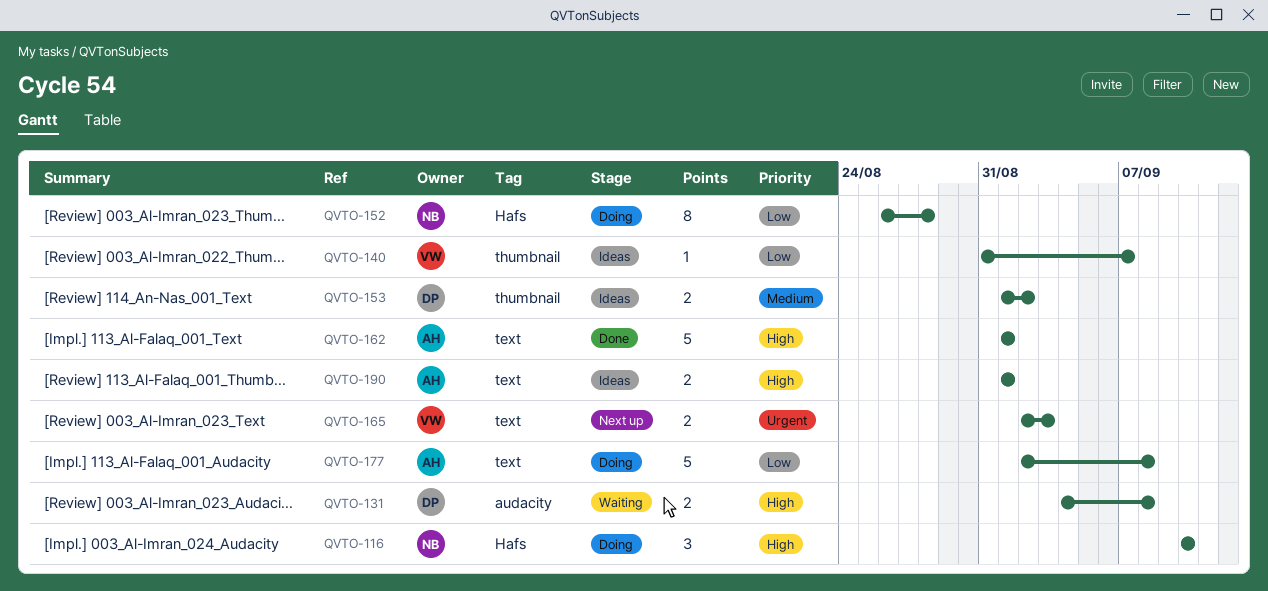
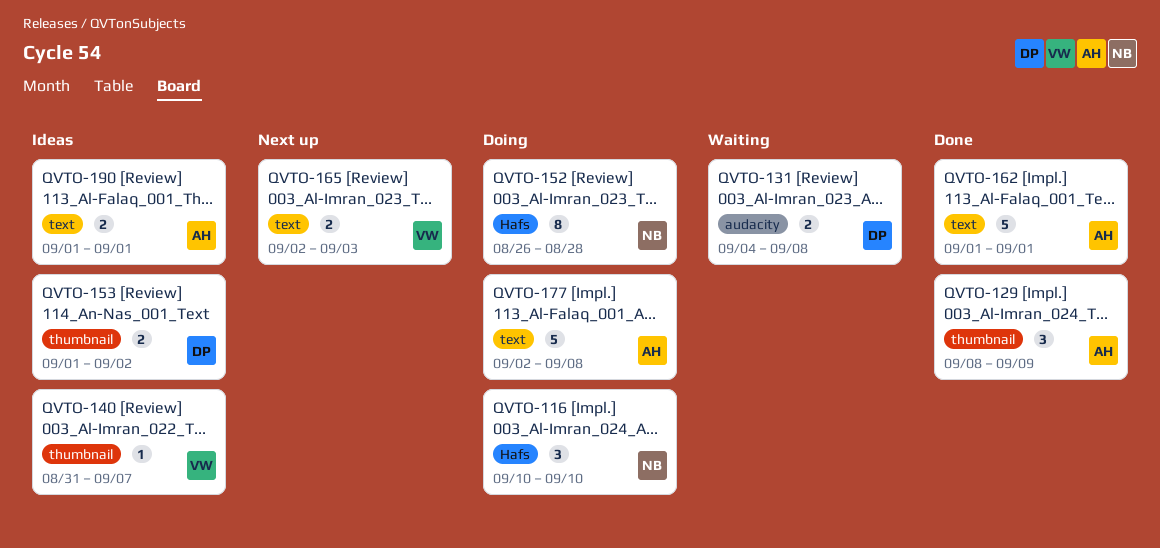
QVTO-129: none -> present

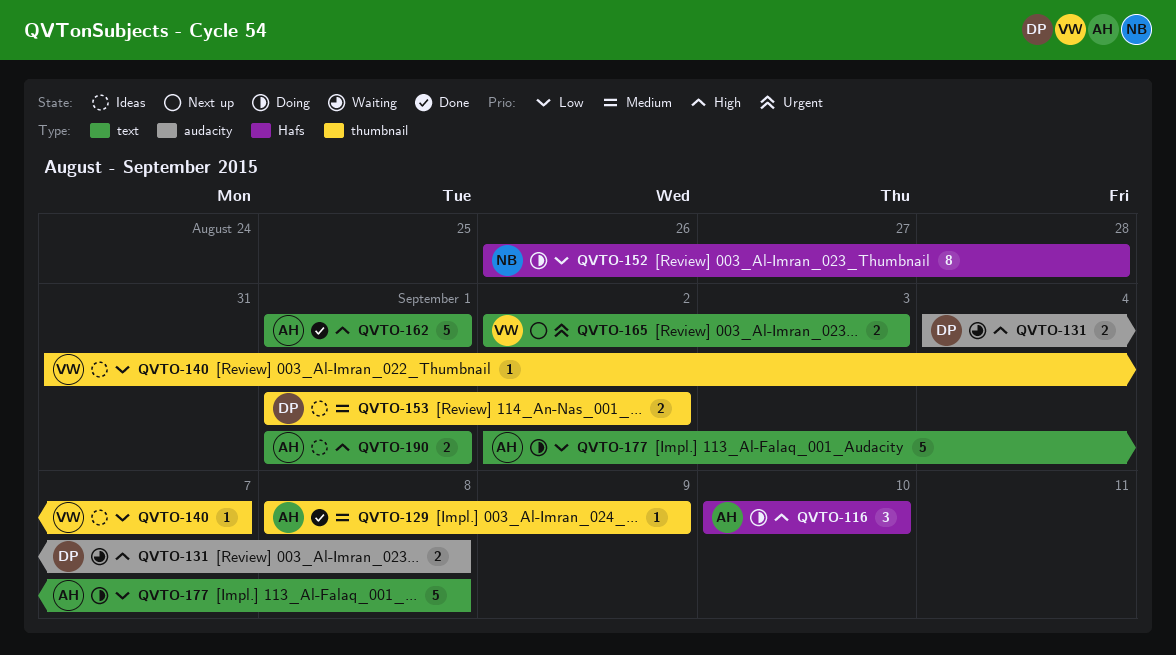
QVTO-116, owner: NB -> AH
QVTO-129, estimate: 3 -> 1

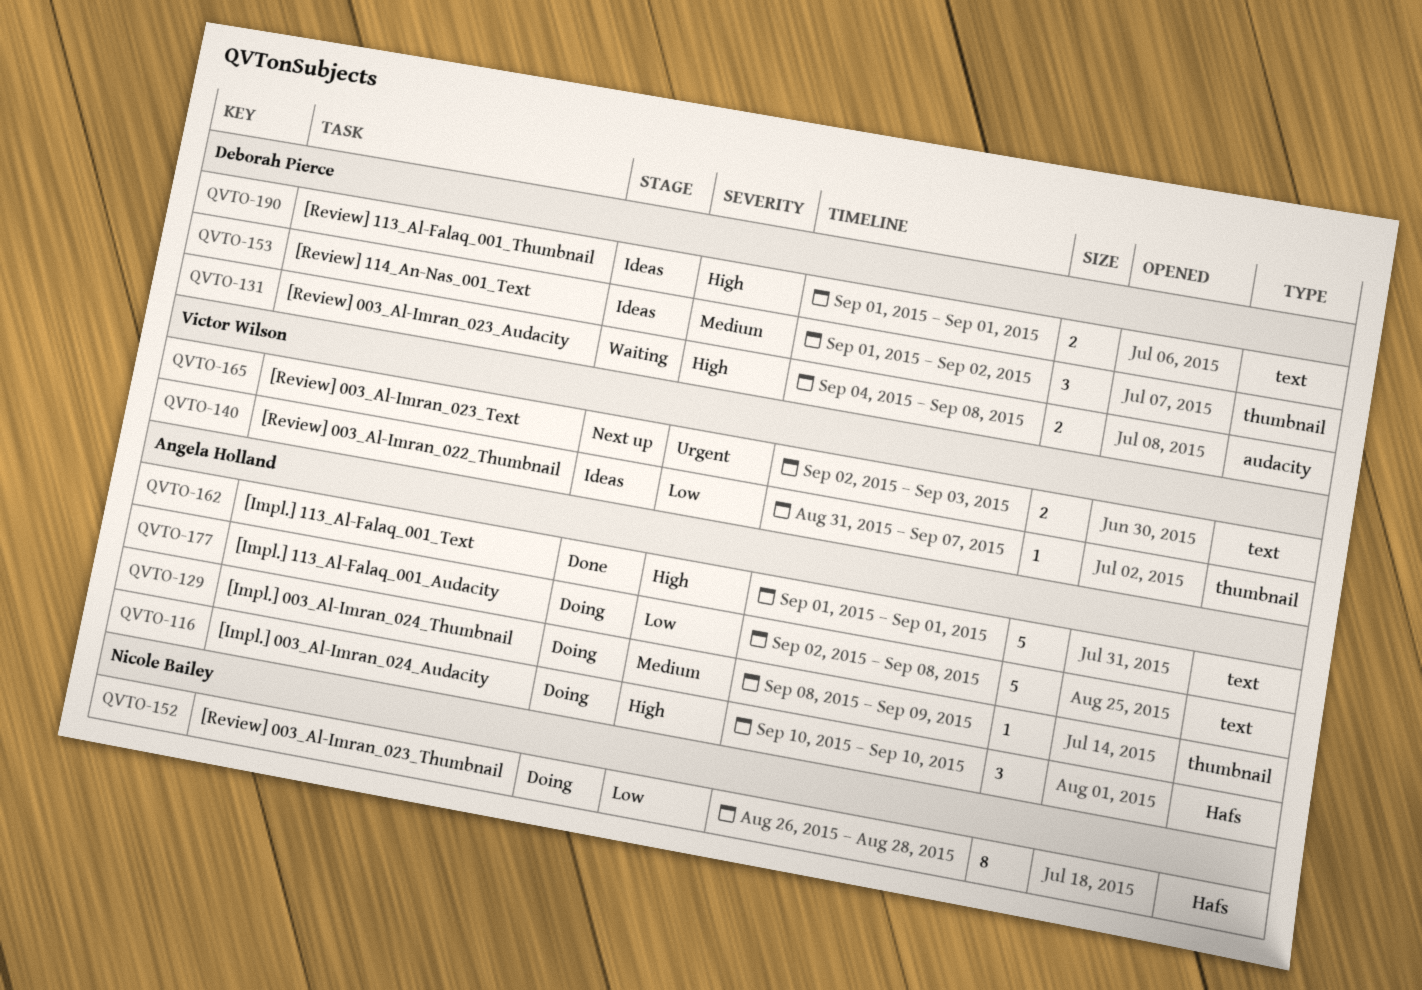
QVTO-129, status: Done -> Doing
QVTO-153, estimate: 2 -> 3
QVTO-190, owner: Angela Holland -> Deborah Pierce

